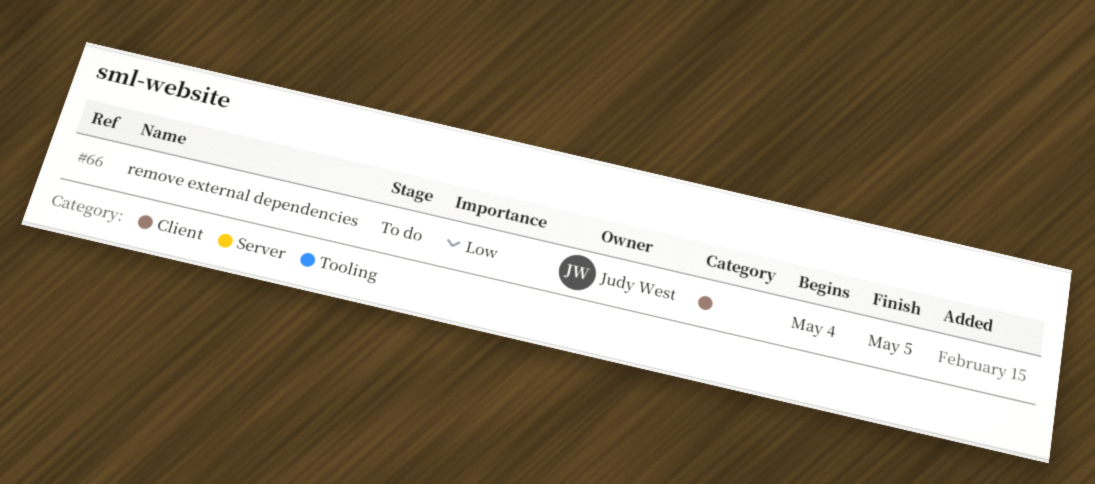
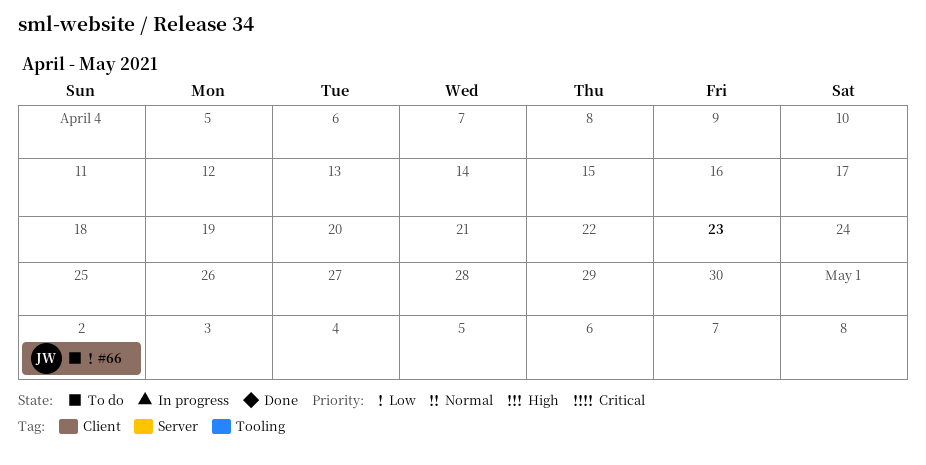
#66, start: May 4 -> May 2
#66, due: May 5 -> May 2

